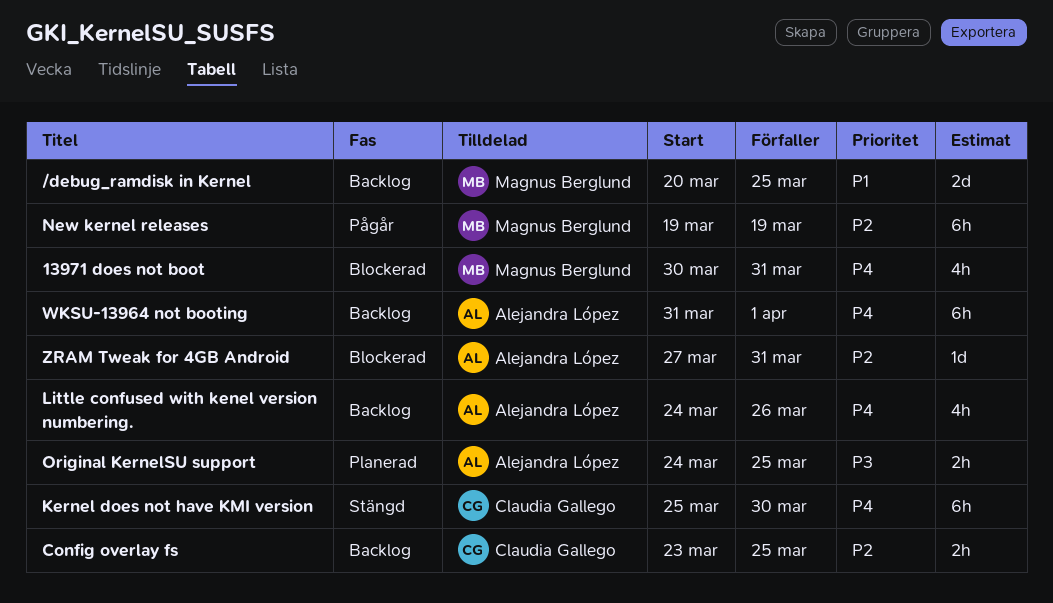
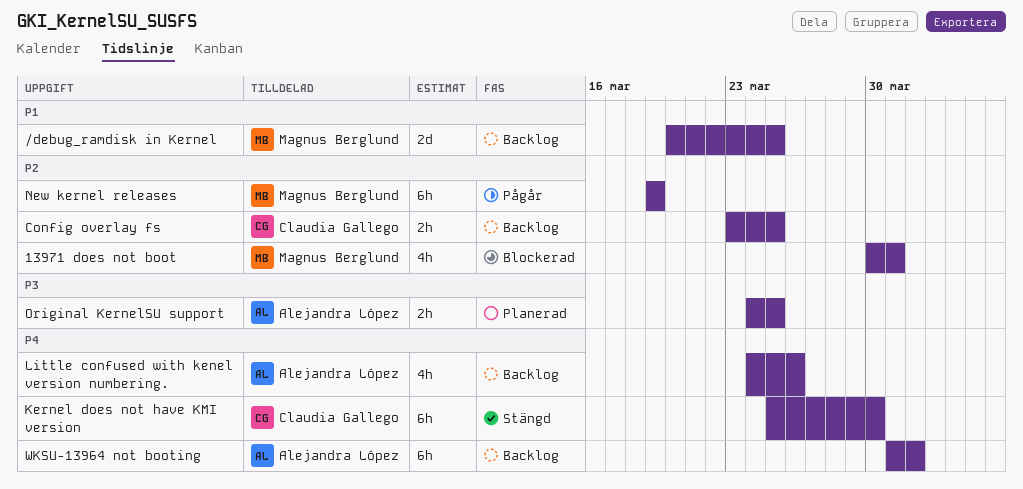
13971 does not boot, priority: P4 -> P2
ZRAM Tweak for 4GB Android: present -> none

